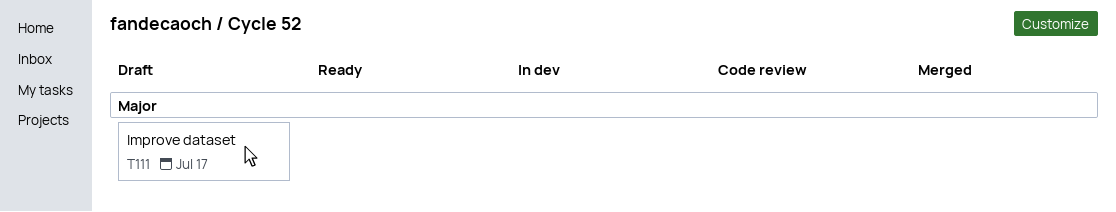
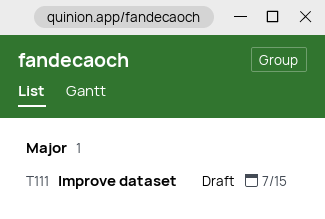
T111, due: Jul 17 -> Jul 15

